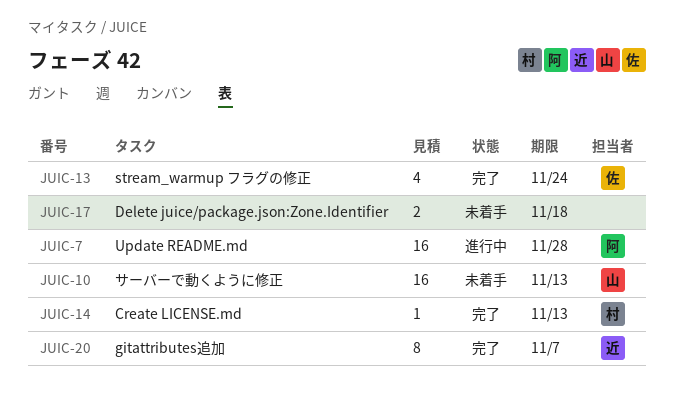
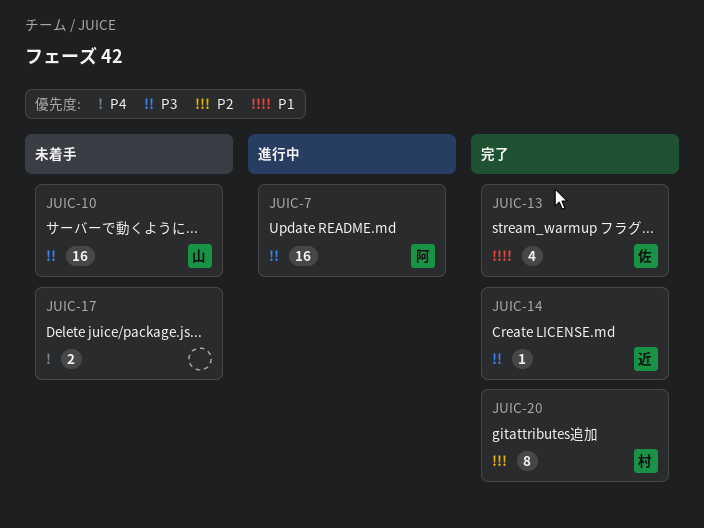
JUIC-14, owner: 村 -> 近
JUIC-20, owner: 近 -> 村

